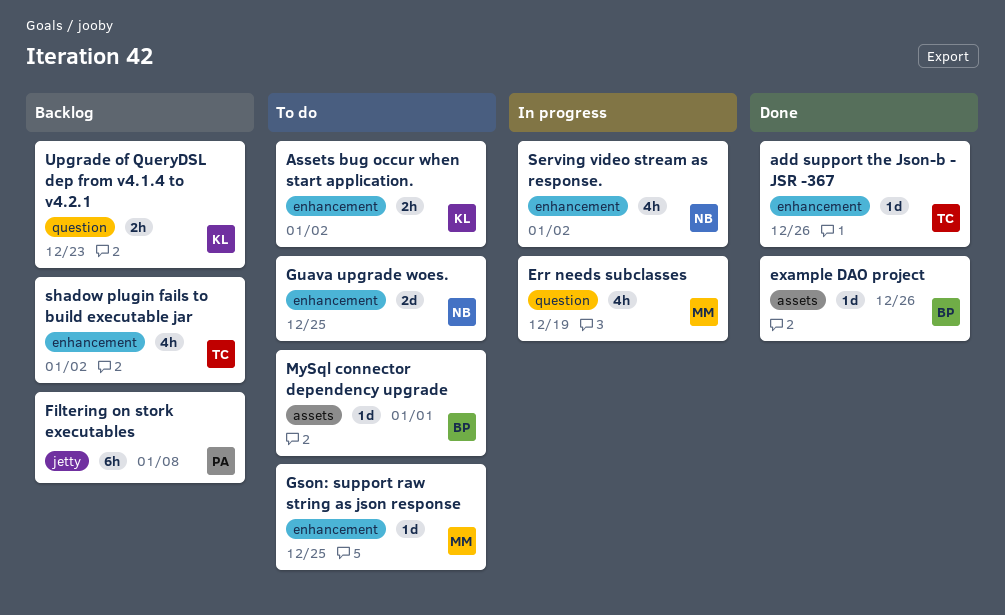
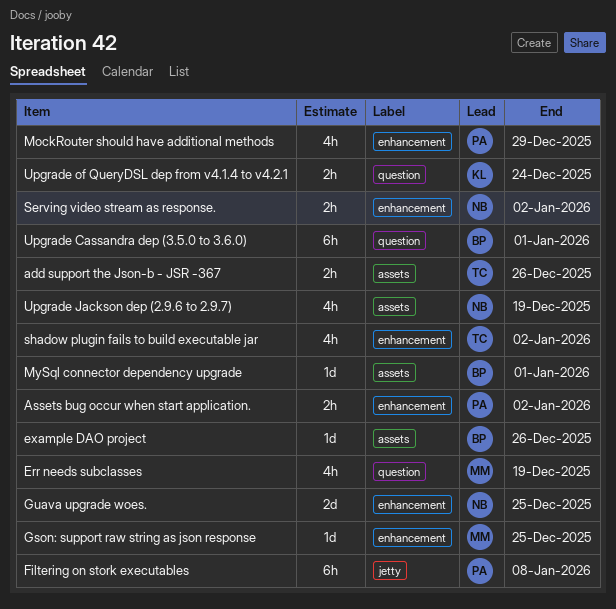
add support the Json-b - JSR -367, label: enhancement -> assets
add support the Json-b - JSR -367, estimate: 1d -> 2h
Assets bug occur when start application., owner: KL -> PA
MockRouter should have additional methods: none -> present
Serving video stream as response., estimate: 4h -> 2h
Upgrade Cassandra dep (3.5.0 to 3.6.0): none -> present
Upgrade Jackson dep (2.9.6 to 2.9.7): none -> present
Upgrade of QueryDSL dep from v4.1.4 to v4.2.1, due: Dec 23 -> Dec 24

